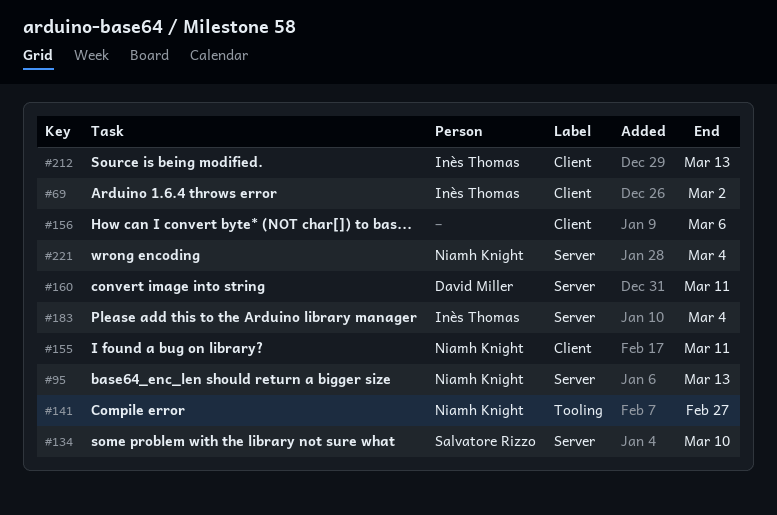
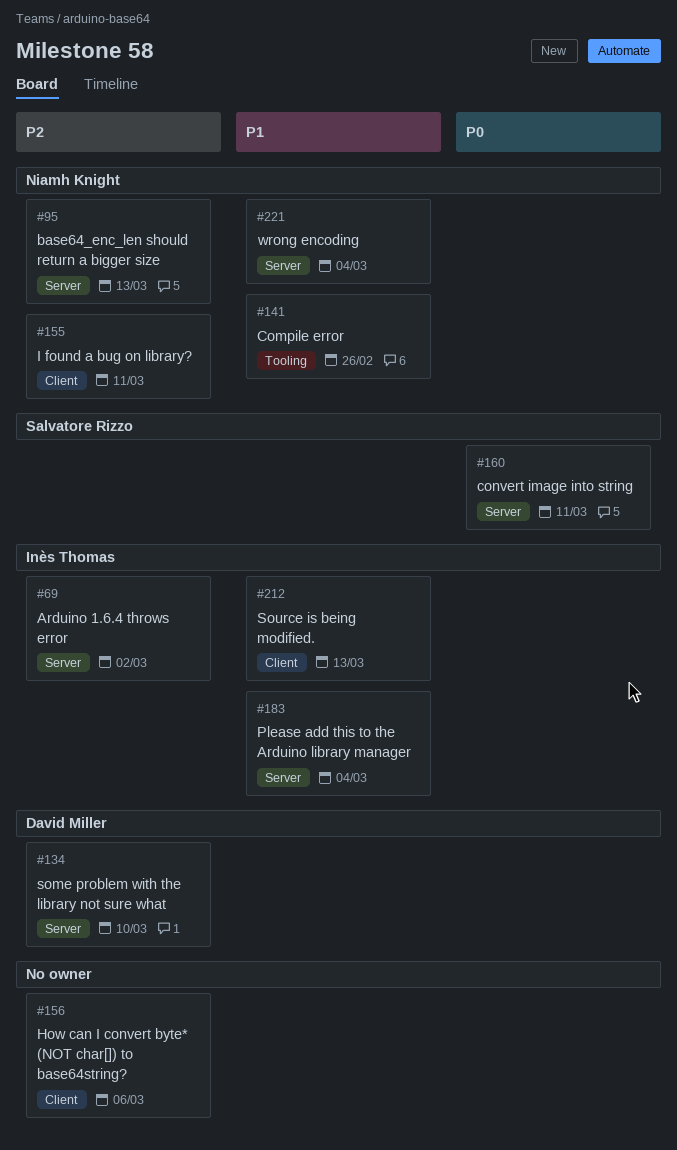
#69, label: Client -> Server
#134, owner: Salvatore Rizzo -> David Miller
#141, due: Feb 27 -> Feb 26
#160, owner: David Miller -> Salvatore Rizzo

